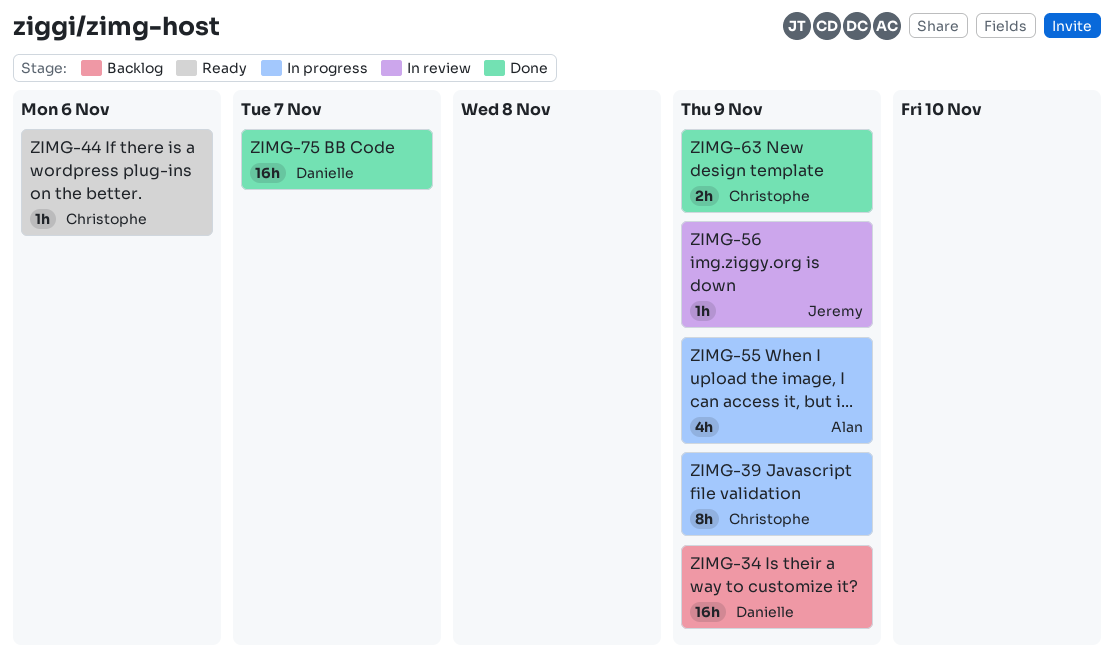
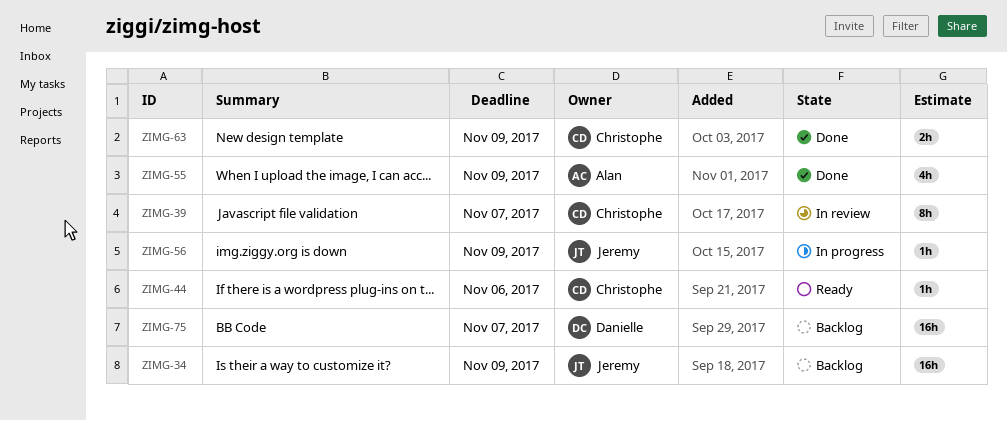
ZIMG-34, owner: Danielle -> Jeremy
ZIMG-39, status: In progress -> In review
ZIMG-39, due: Nov 9 -> Nov 7
ZIMG-55, status: In progress -> Done
ZIMG-56, status: In review -> In progress
ZIMG-75, status: Done -> Backlog

